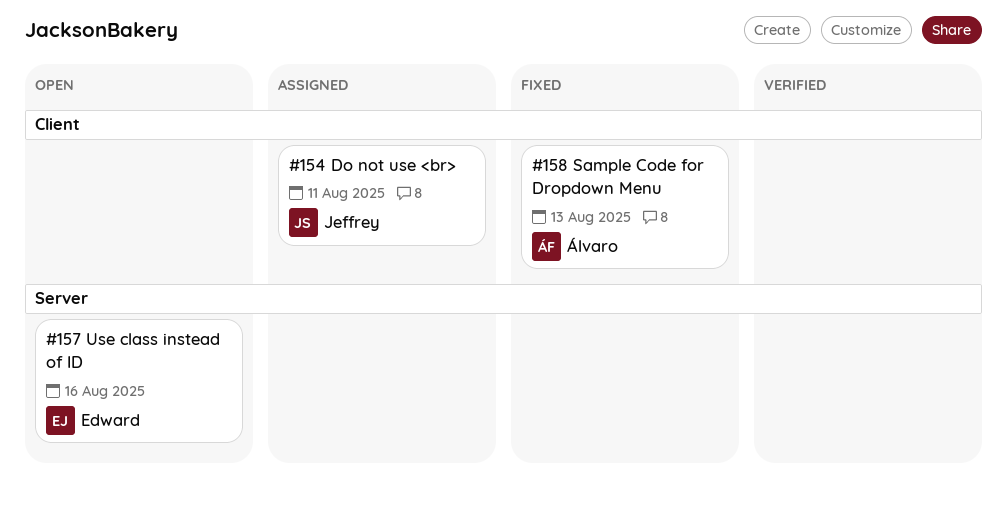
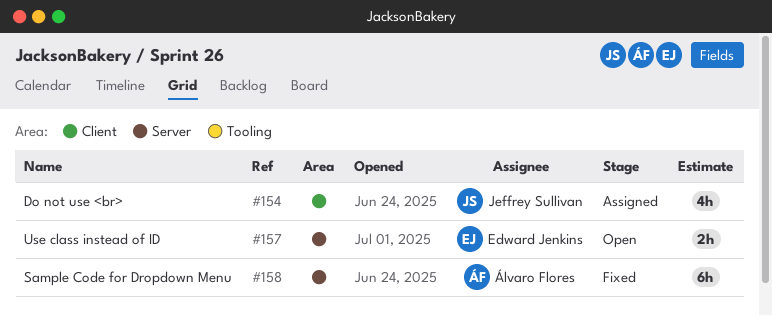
#158, label: Client -> Server

